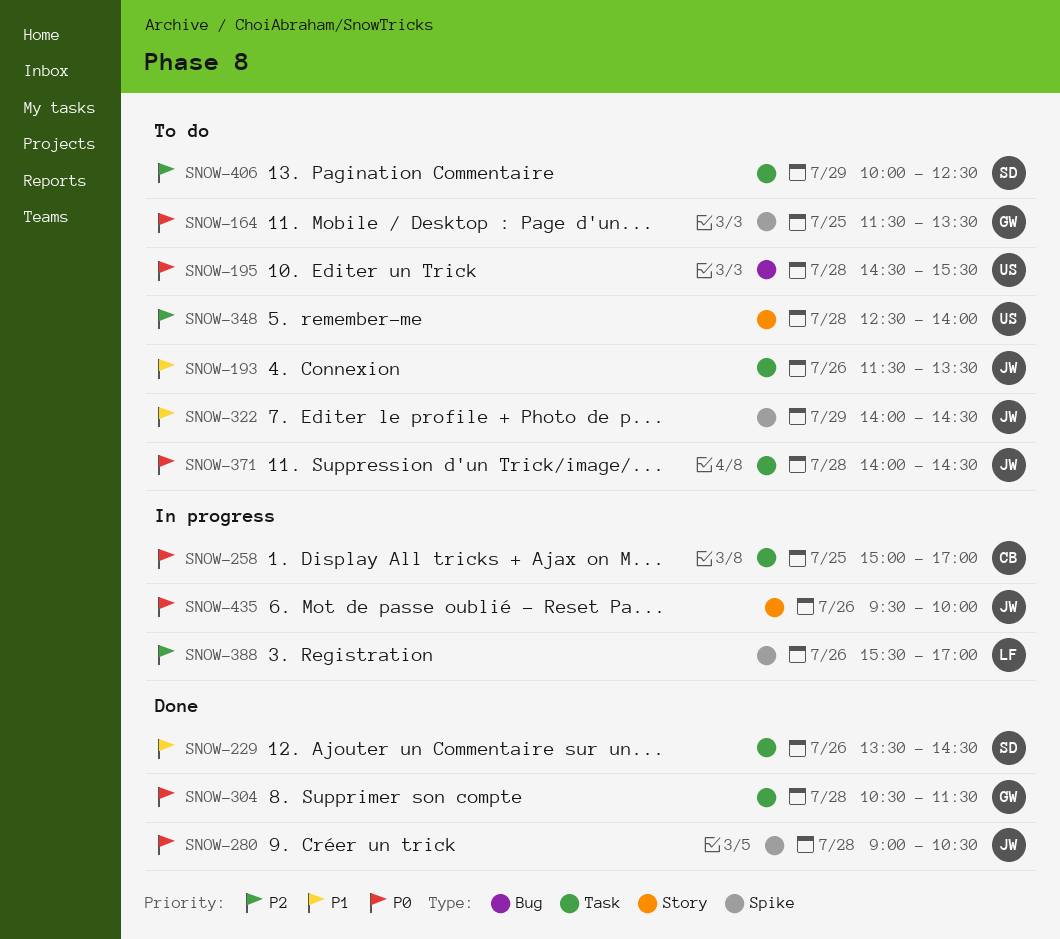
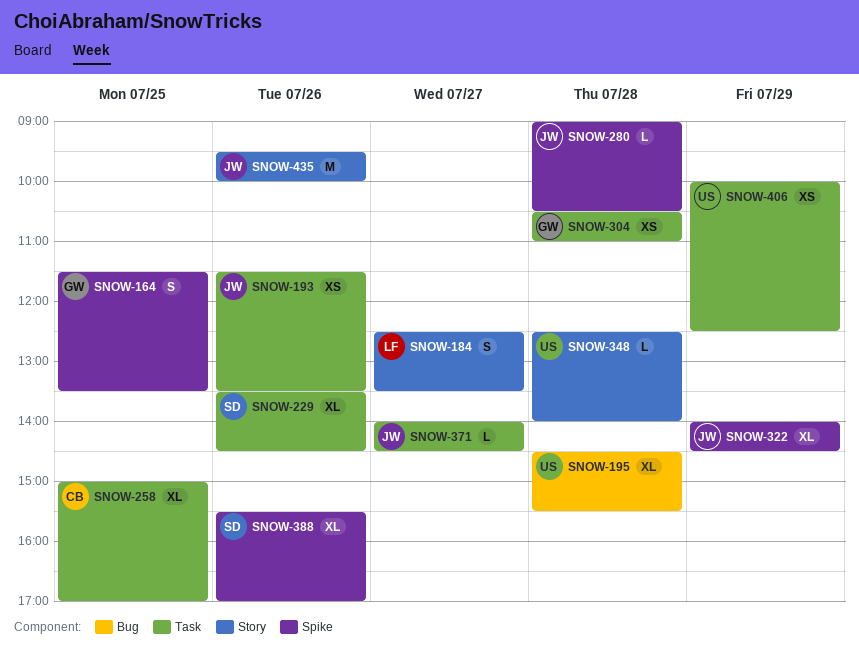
SNOW-184: none -> present
SNOW-304, ends: 11:30 -> 11:00
SNOW-371, day: Jul 28 -> Jul 27
SNOW-388, owner: LF -> SD
SNOW-406, owner: SD -> US

